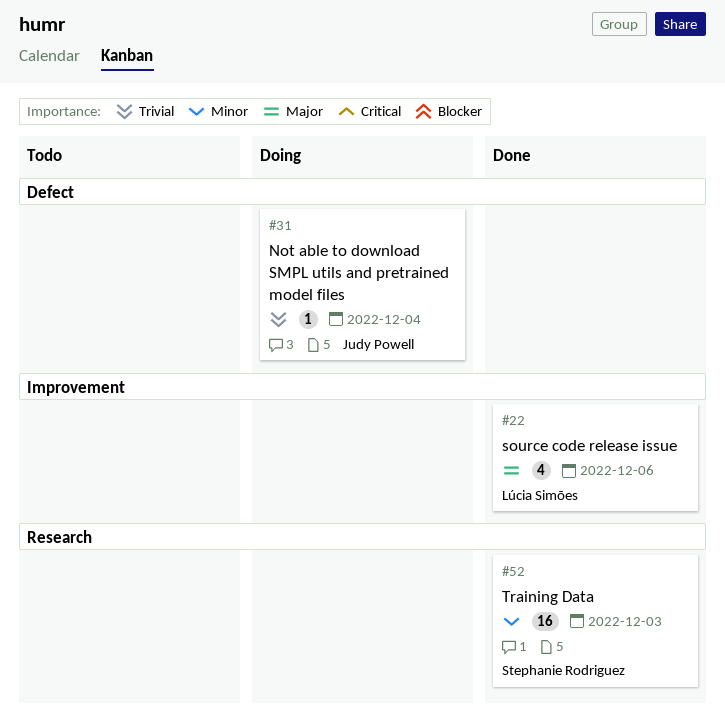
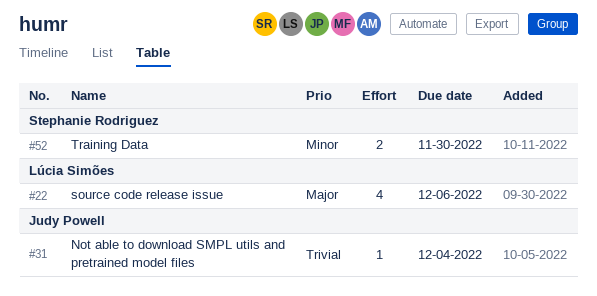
#52, estimate: 16 -> 2
#52, due: Dec 3 -> Nov 30

